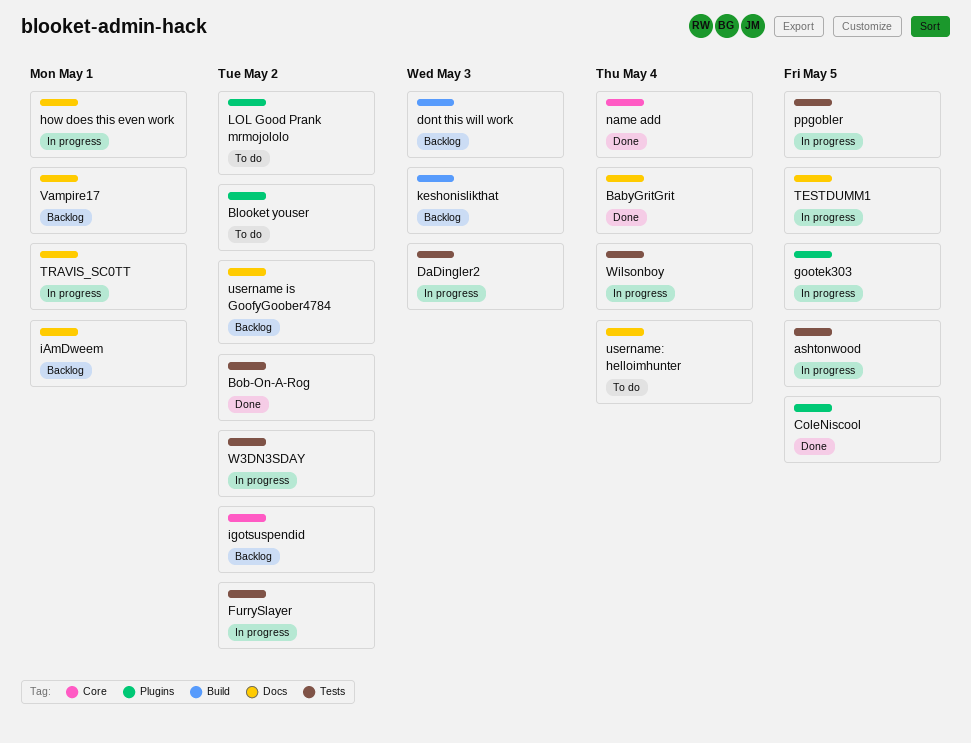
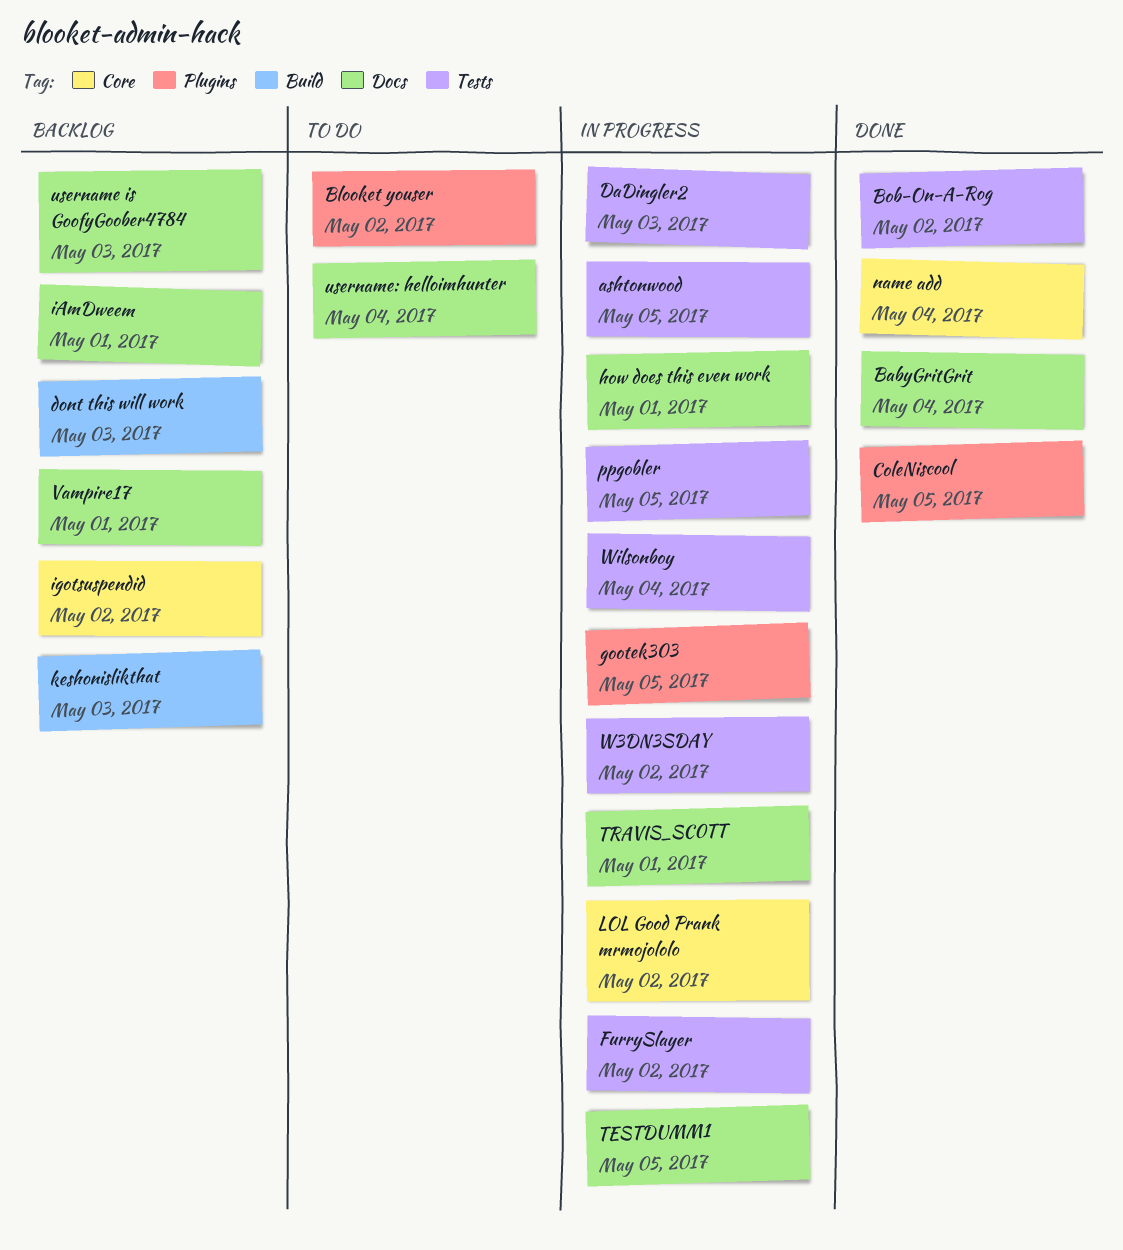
LOL Good Prank mrmojololo, status: To do -> In progress
LOL Good Prank mrmojololo, label: Plugins -> Core
username is GoofyGoober4784, due: May 2 -> May 3

